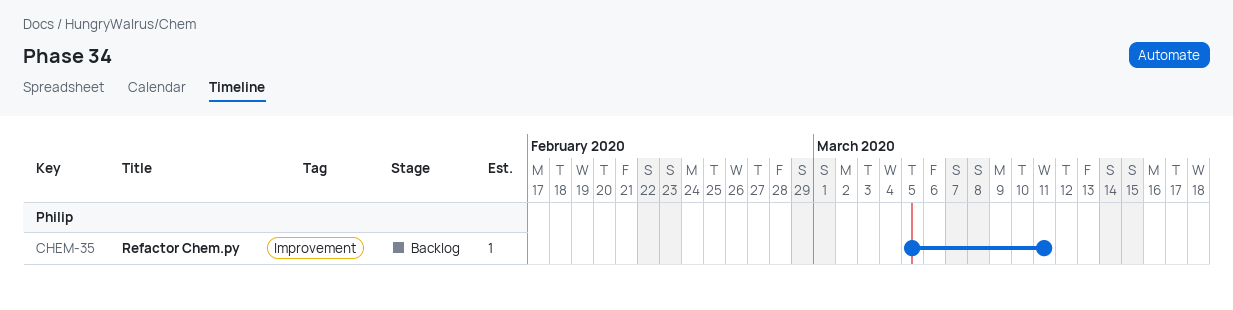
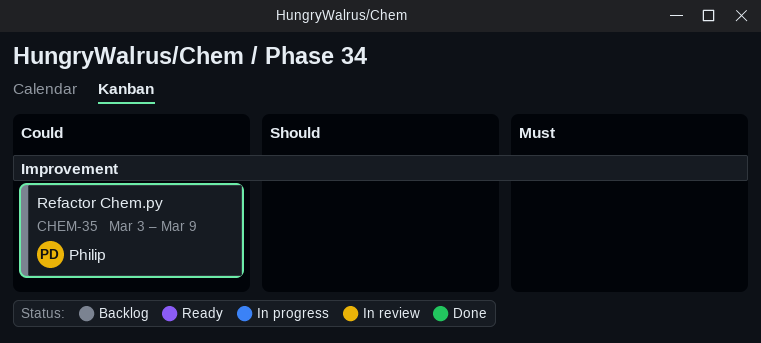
CHEM-35, start: Mar 5 -> Mar 3
CHEM-35, due: Mar 11 -> Mar 9

